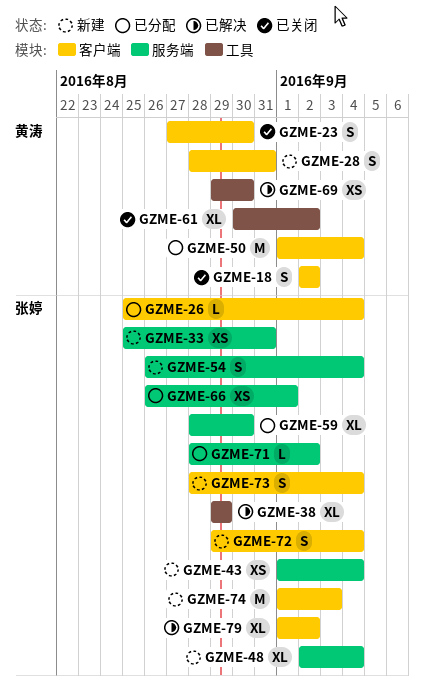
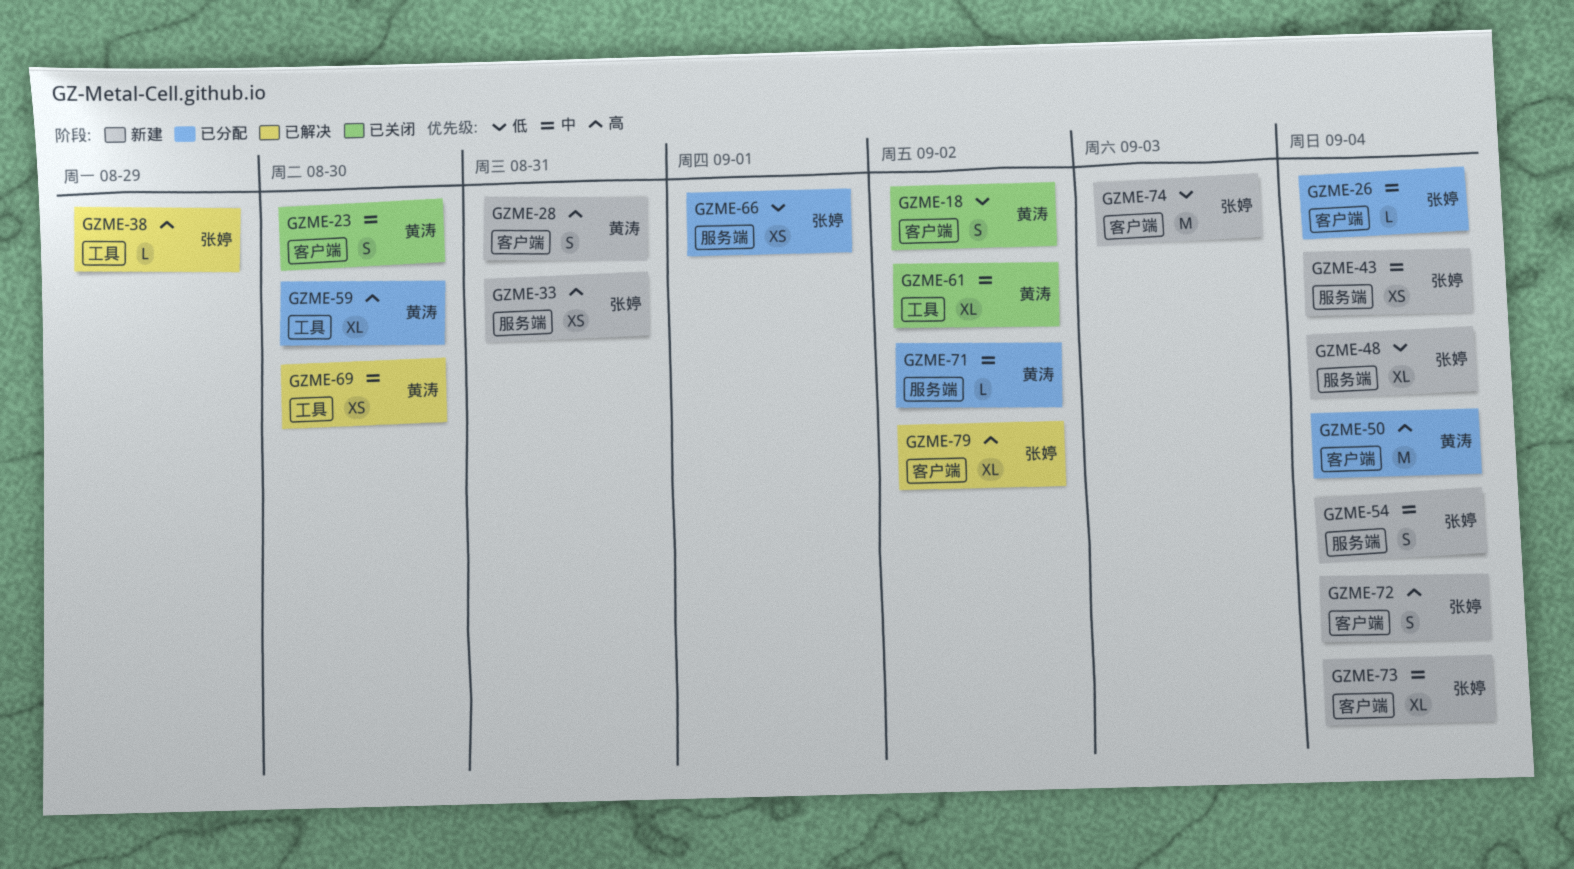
GZME-38, estimate: XL -> L
GZME-59, owner: 张婷 -> 黄涛
GZME-59, label: 服务端 -> 工具
GZME-71, owner: 张婷 -> 黄涛
GZME-73, estimate: S -> XL

